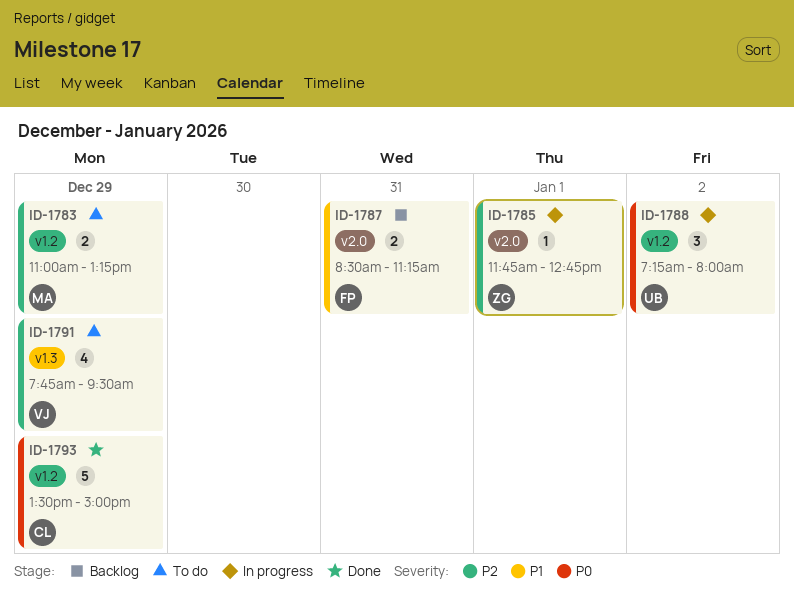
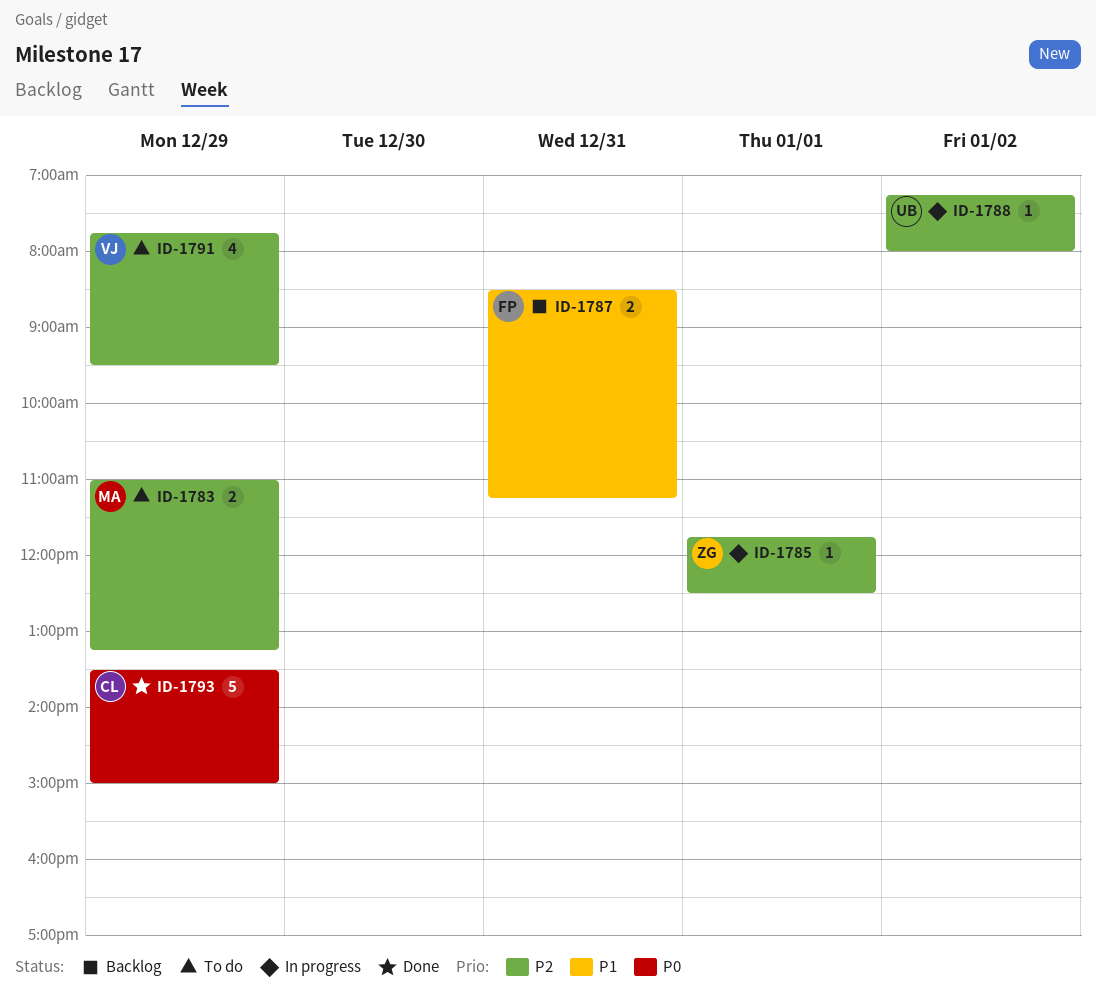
ID-1785, ends: 12:45 -> 12:30
ID-1788, priority: P0 -> P2
ID-1788, estimate: 3 -> 1

